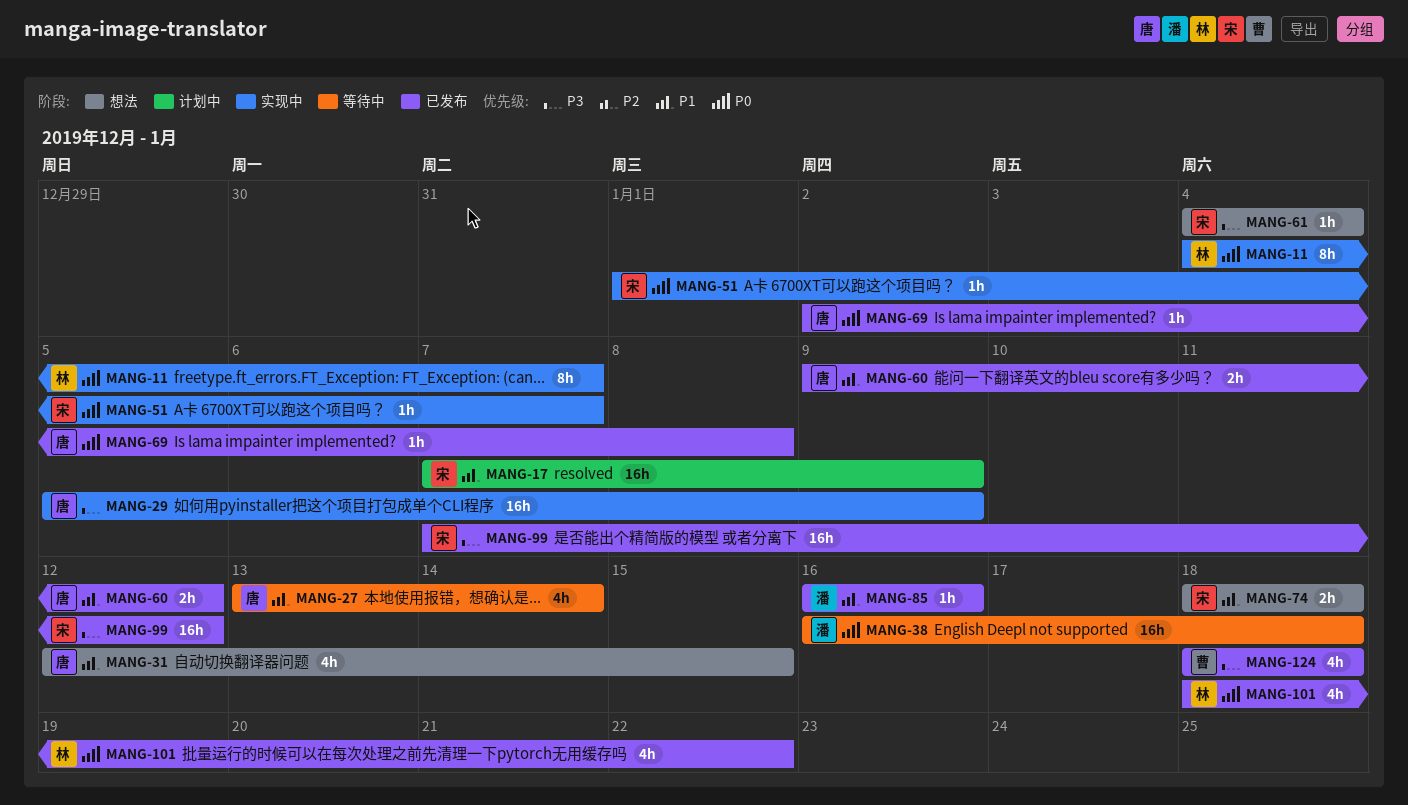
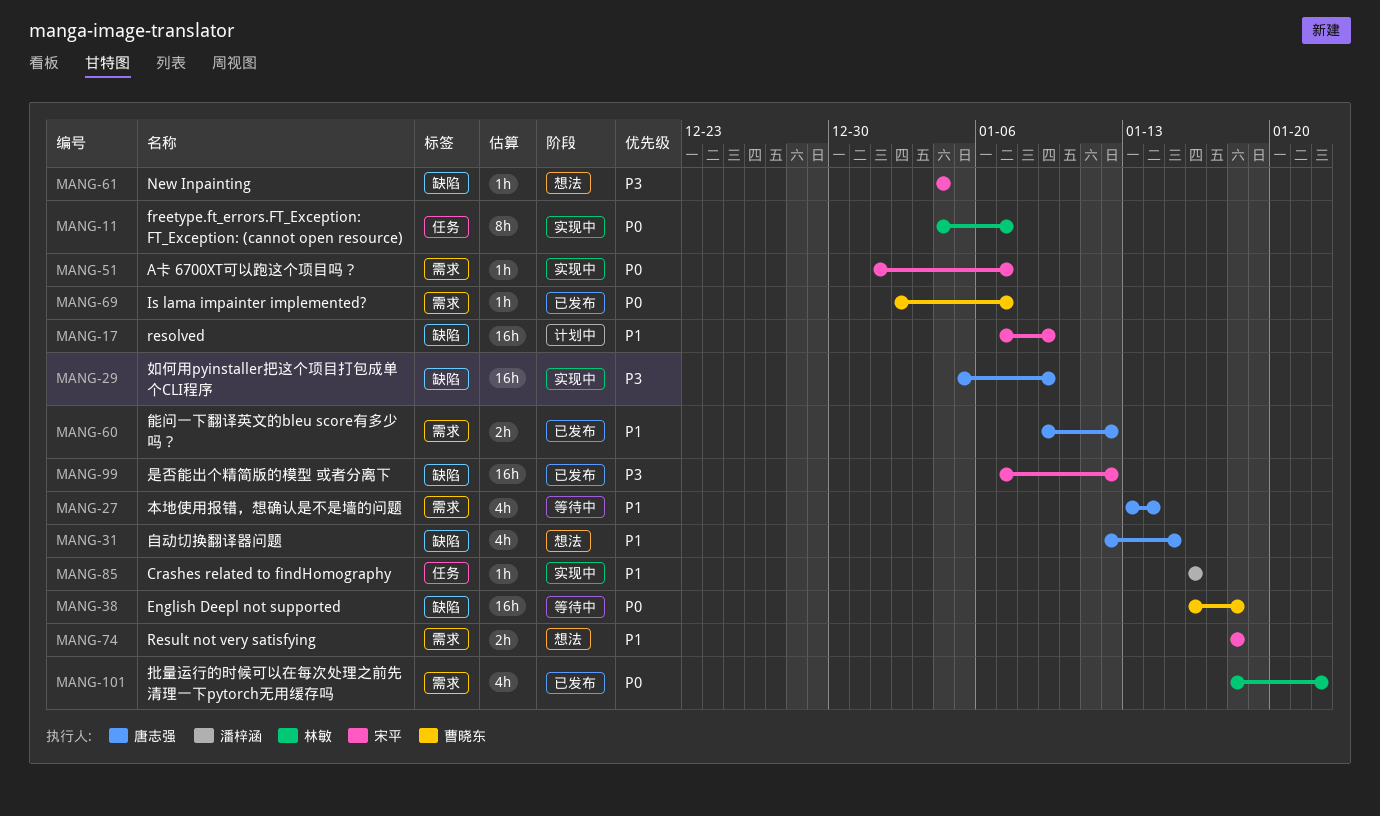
MANG-38, owner: 潘梓涵 -> 曹晓东
MANG-69, owner: 唐志强 -> 曹晓东
MANG-69, due: Jan 8 -> Jan 7
MANG-85, status: 已发布 -> 实现中
MANG-124: present -> none

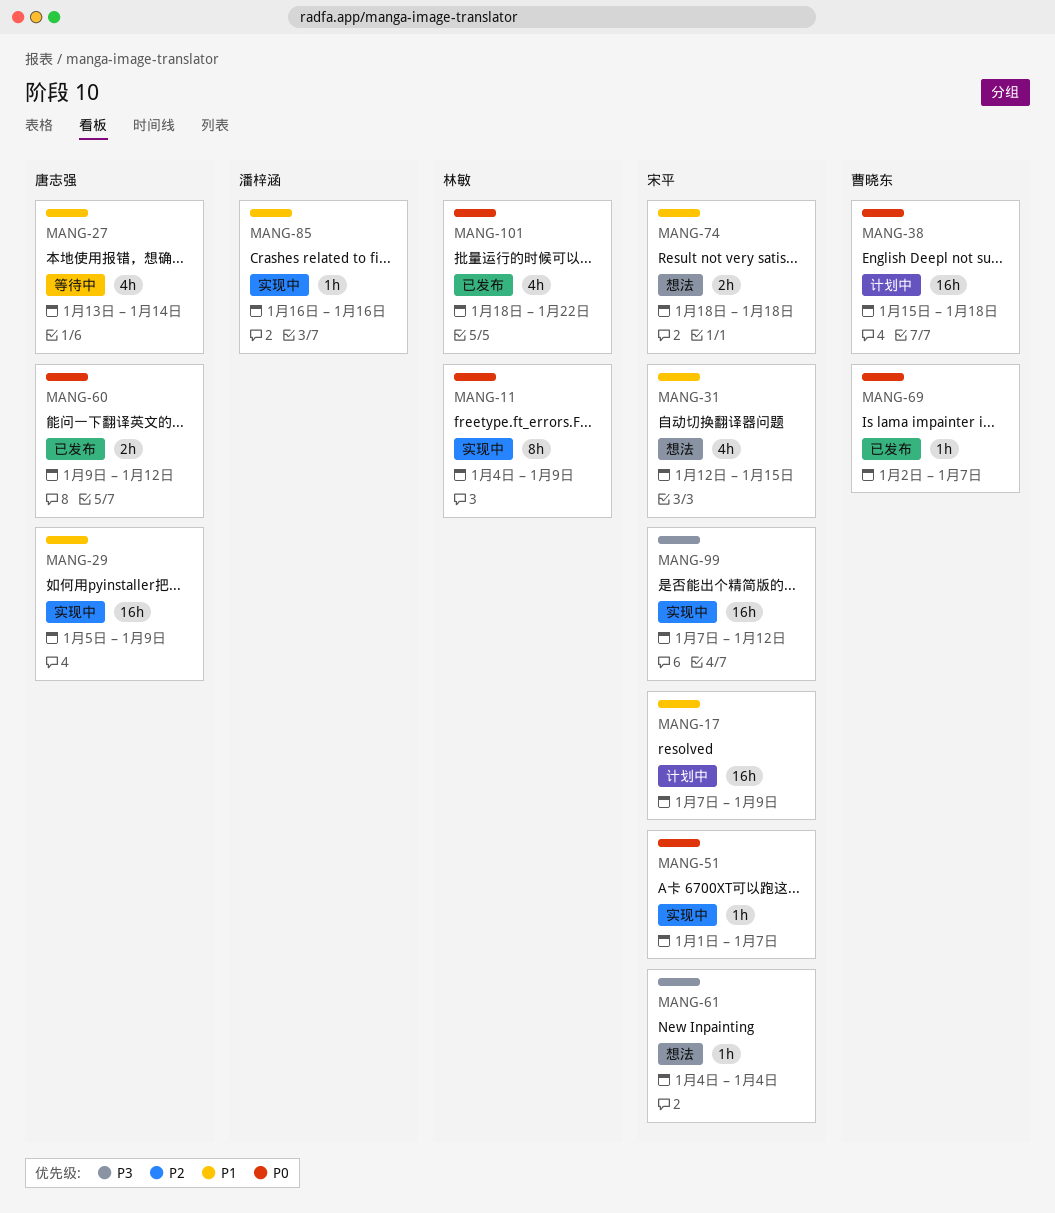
MANG-11, due: Jan 7 -> Jan 9
MANG-29, priority: P3 -> P1
MANG-31, owner: 唐志强 -> 宋平
MANG-38, status: 等待中 -> 计划中
MANG-38, start: Jan 16 -> Jan 15
MANG-60, priority: P1 -> P0
MANG-99, status: 已发布 -> 实现中

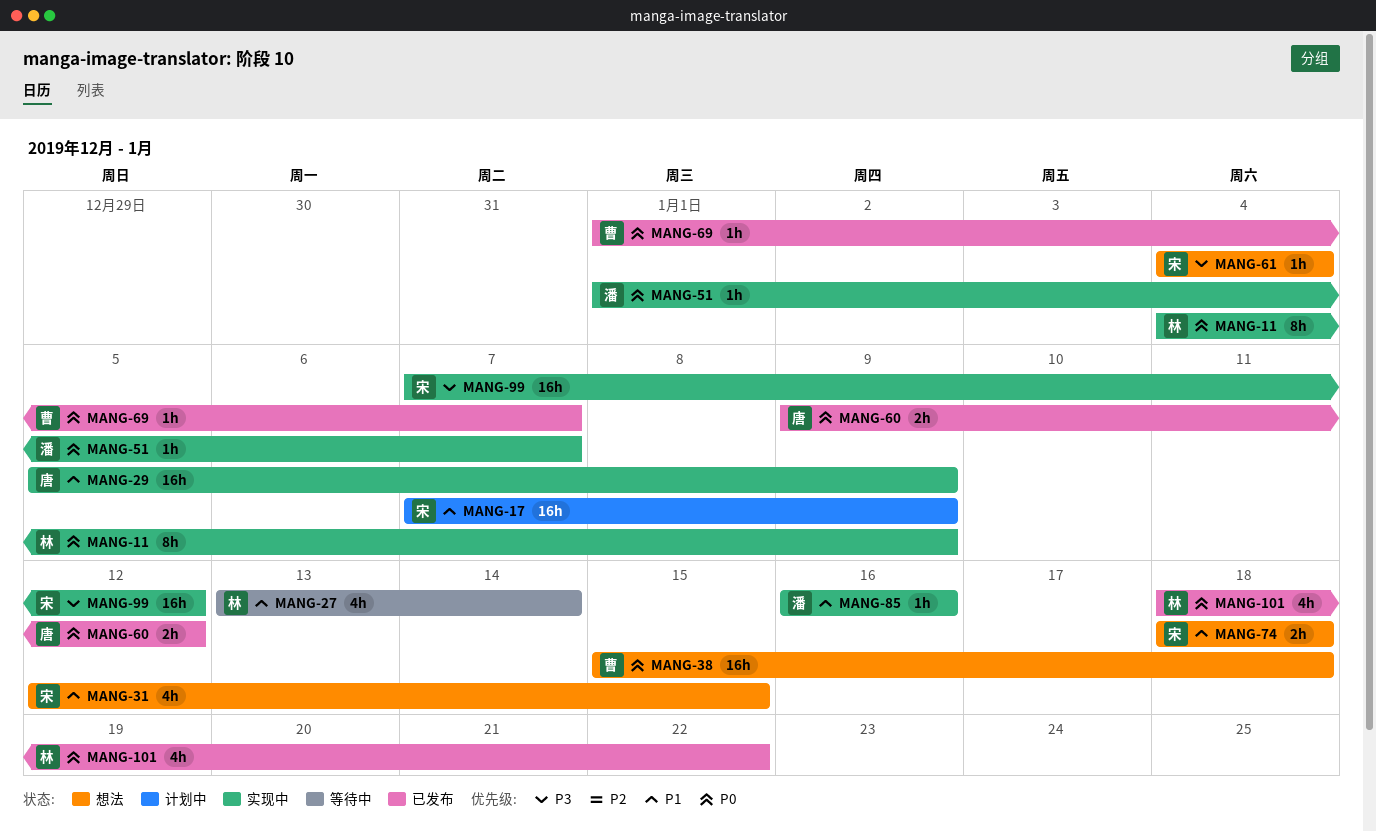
MANG-27, owner: 唐志强 -> 林敏
MANG-38, status: 计划中 -> 想法
MANG-51, owner: 宋平 -> 潘梓涵
MANG-69, start: Jan 2 -> Jan 1

